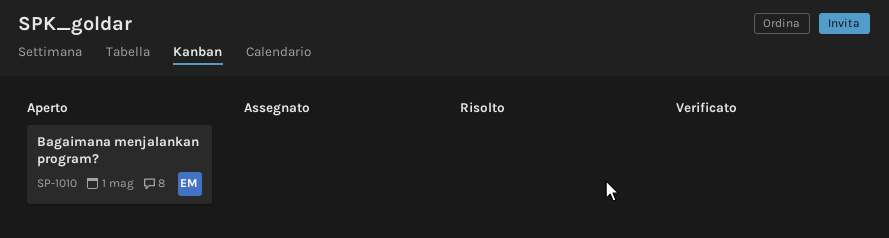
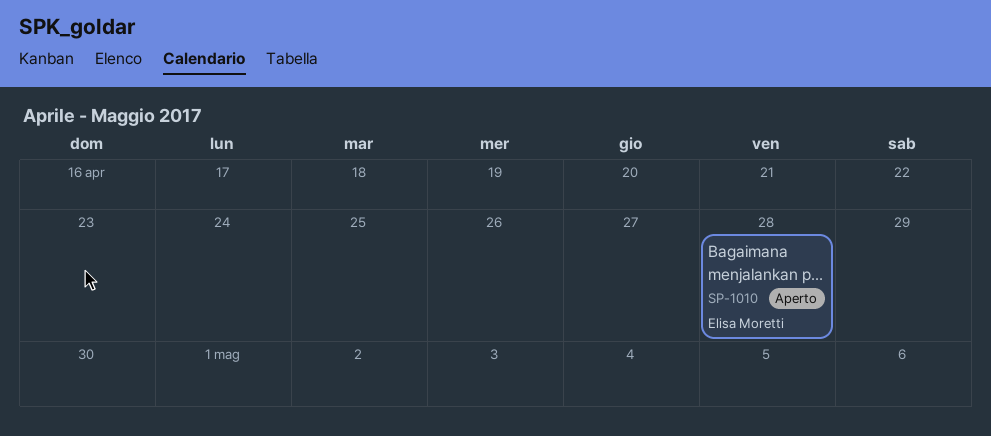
SP-1010, due: May 1 -> Apr 28

